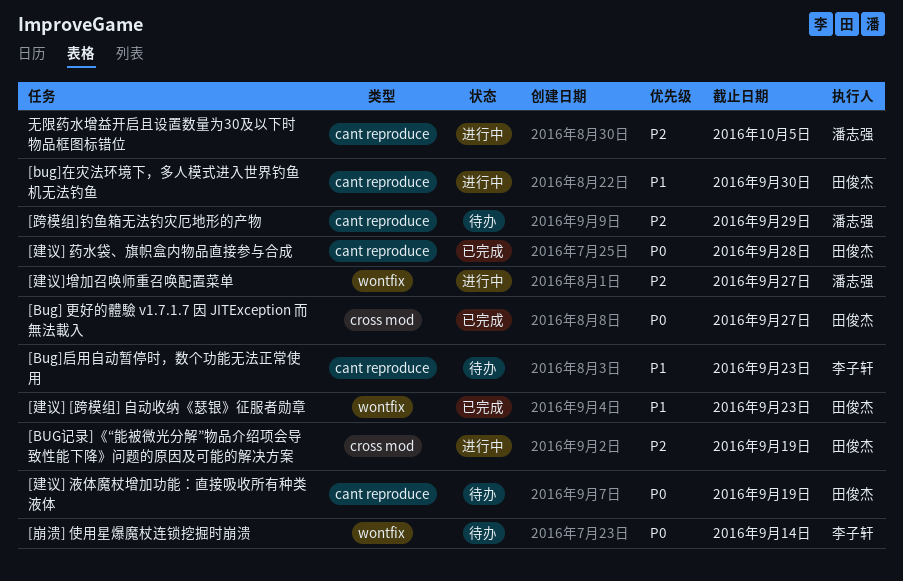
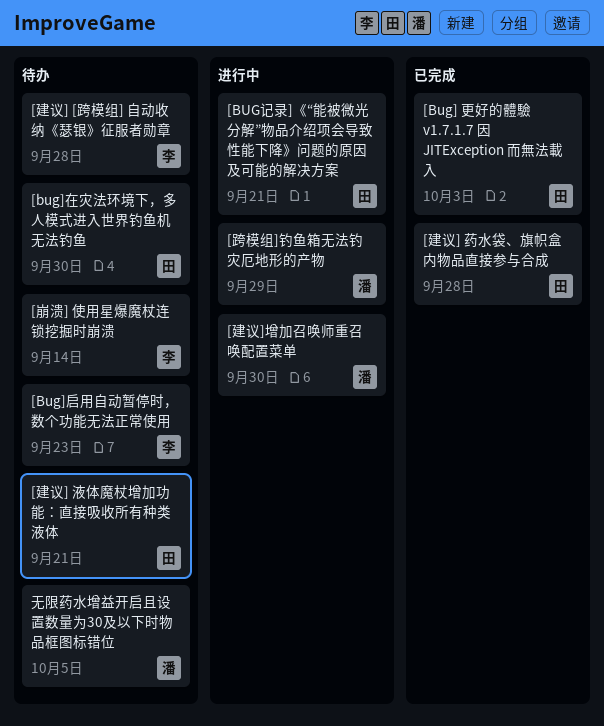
[Bug] 更好的體驗 v1.7.1.7 因 JITException 而無法載入, due: Sep 27 -> Oct 3
[bug]在灾法环境下，多人模式进入世界钓鱼机无法钓鱼, status: 进行中 -> 待办
[BUG记录]《“能被微光分解”物品介绍项会导致性能下降》问题的原因及可能的解决方案, due: Sep 19 -> Sep 21
[建议] [跨模组] 自动收纳《瑟银》征服者勋章, status: 已完成 -> 待办
[建议] [跨模组] 自动收纳《瑟银》征服者勋章, owner: 田俊杰 -> 李子轩
[建议] [跨模组] 自动收纳《瑟银》征服者勋章, due: Sep 23 -> Sep 28
[建议] 液体魔杖增加功能：直接吸收所有种类液体, due: Sep 19 -> Sep 21
[建议]增加召唤师重召唤配置菜单, due: Sep 27 -> Sep 30
[跨模组]钓鱼箱无法钓灾厄地形的产物, status: 待办 -> 进行中
无限药水增益开启且设置数量为30及以下时物品框图标错位, status: 进行中 -> 待办

